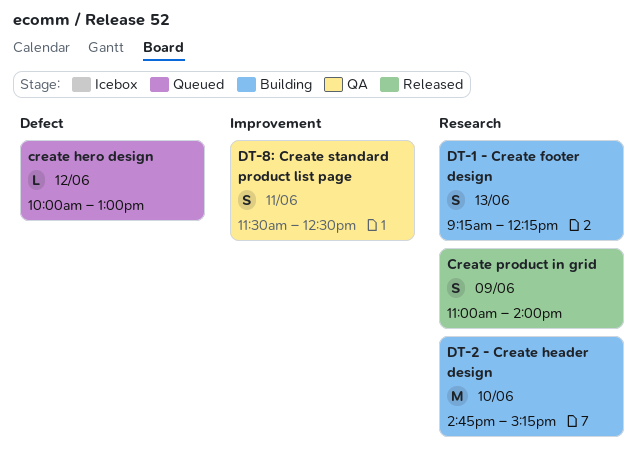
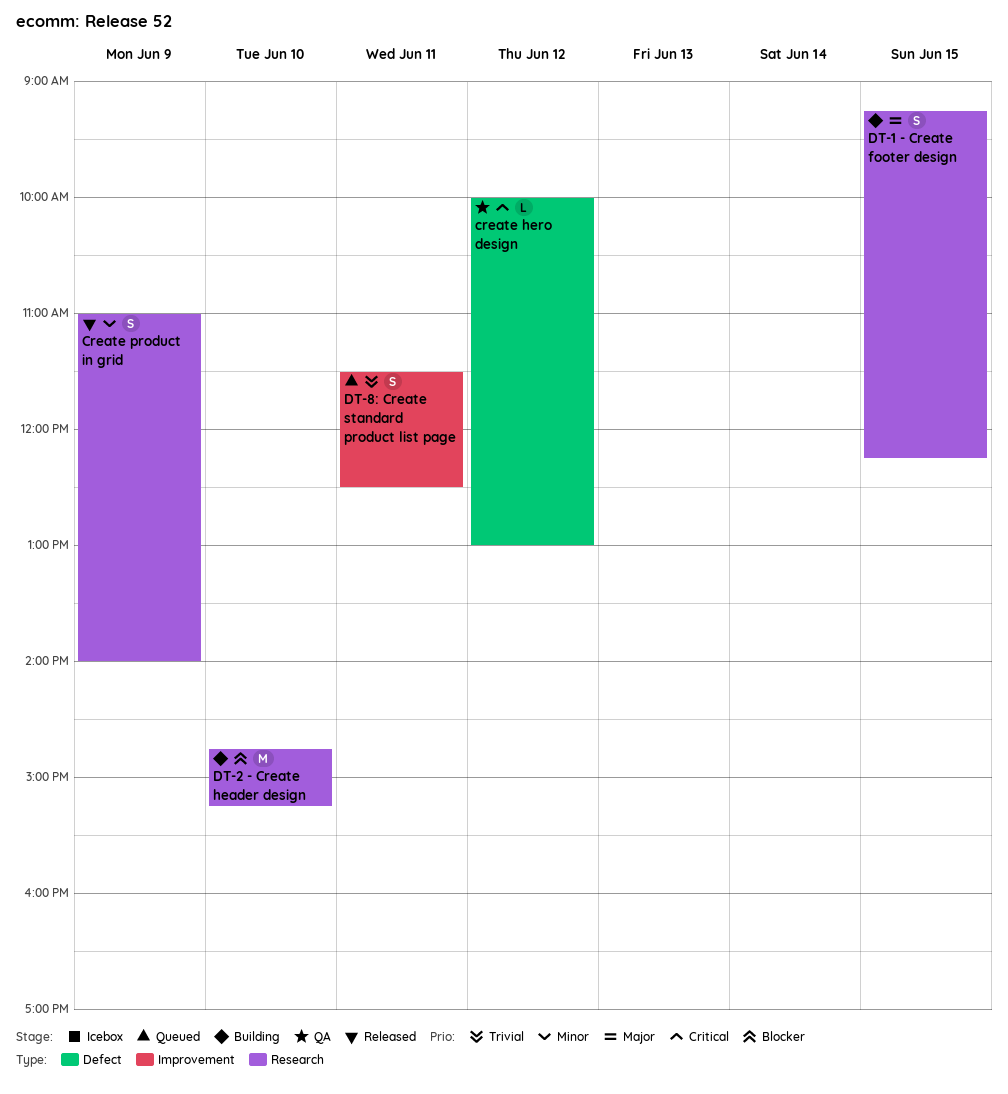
create hero design, status: Queued -> QA
DT-1 - Create footer design, day: Jun 13 -> Jun 15
DT-8: Create standard product list page, status: QA -> Queued

